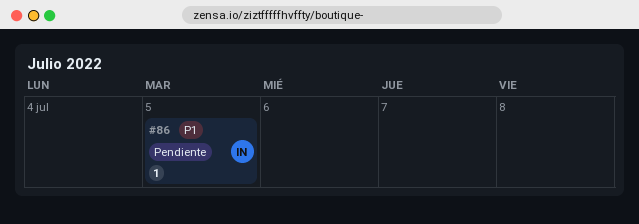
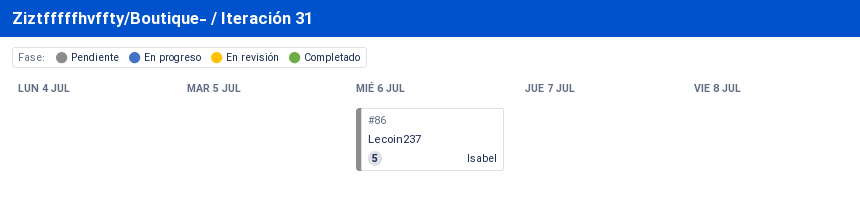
#86, estimate: 1 -> 5
#86, due: Jul 5 -> Jul 6

